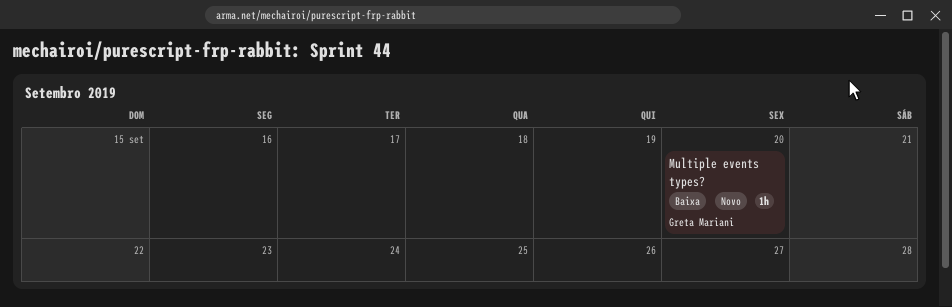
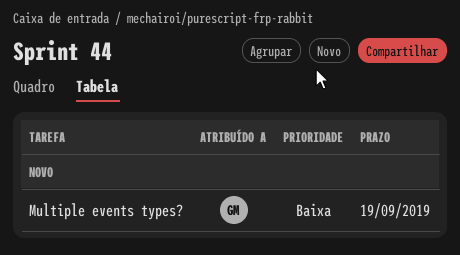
Multiple events types?, due: Sep 20 -> Sep 19

